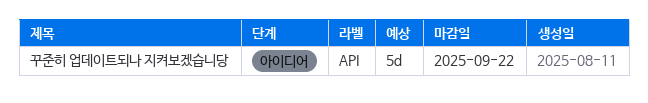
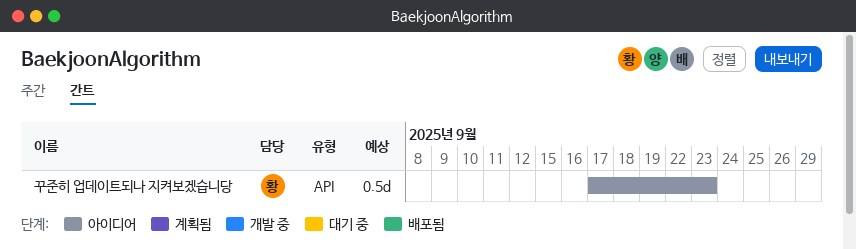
꾸준히 업데이트되나 지켜보겠습니당, estimate: 5d -> 0.5d
꾸준히 업데이트되나 지켜보겠습니당, due: Sep 22 -> Sep 23

